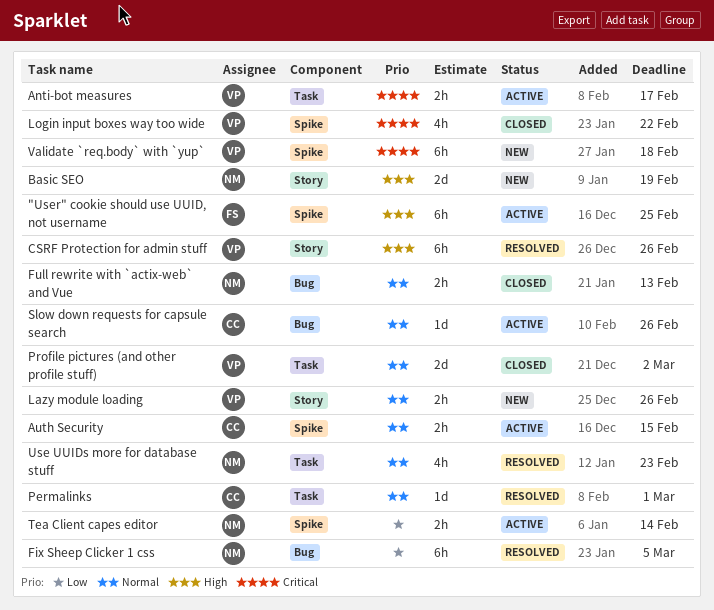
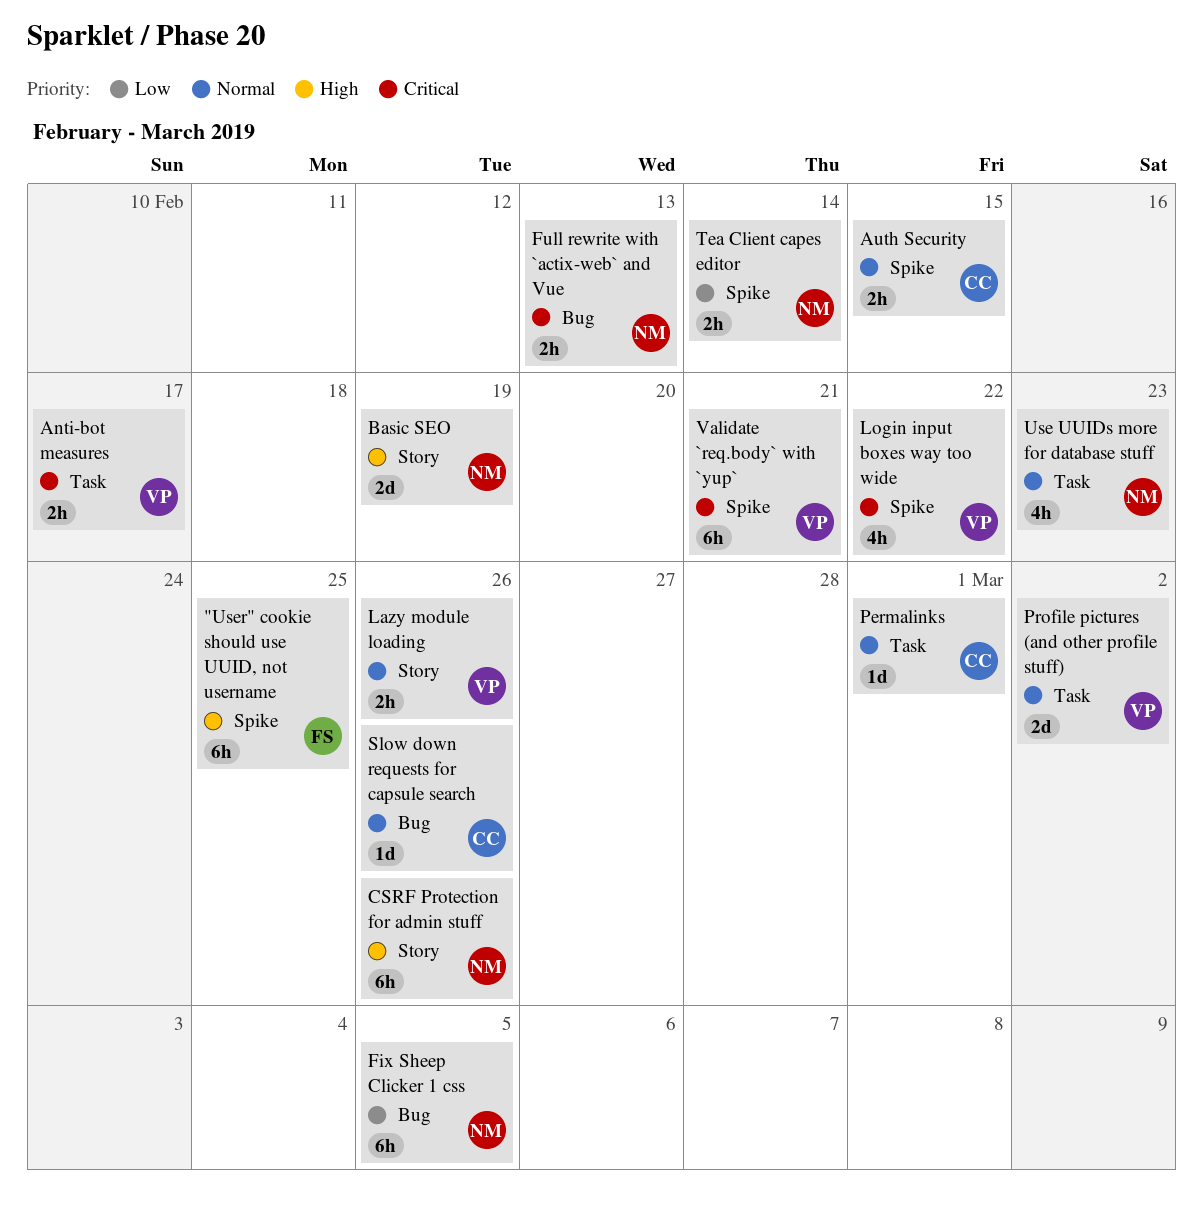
CSRF Protection for admin stuff, owner: VP -> NM
Full rewrite with `actix-web` and Vue, priority: Normal -> Critical
Validate `req.body` with `yup`, due: Feb 18 -> Feb 21

